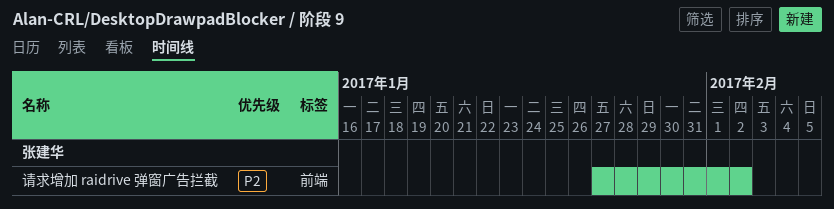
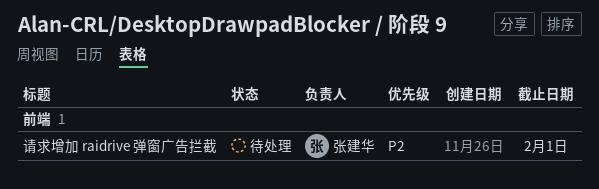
请求增加 raidrive 弹窗广告拦截, due: Feb 2 -> Feb 1

